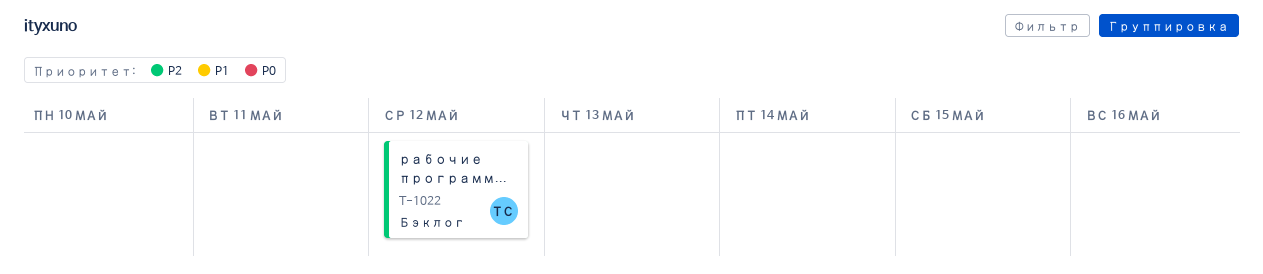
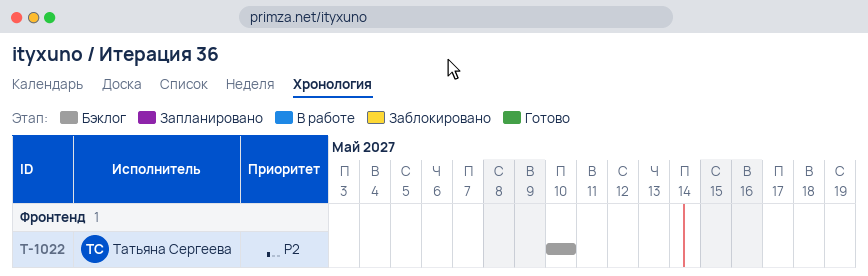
T-1022, due: May 12 -> May 10

